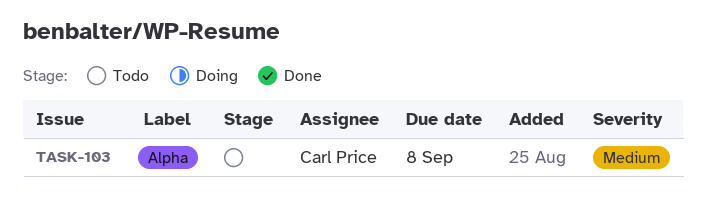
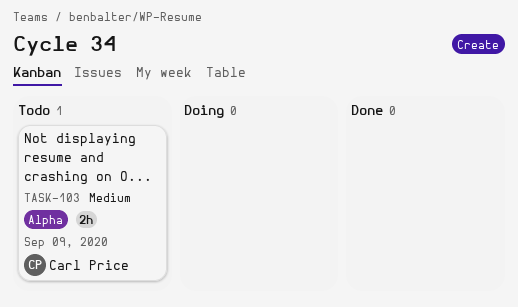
TASK-103, due: Sep 8 -> Sep 9

